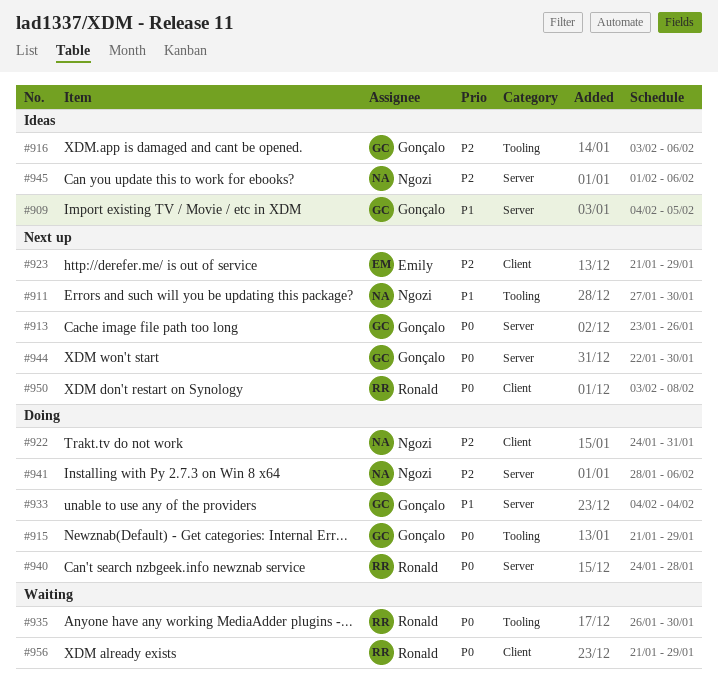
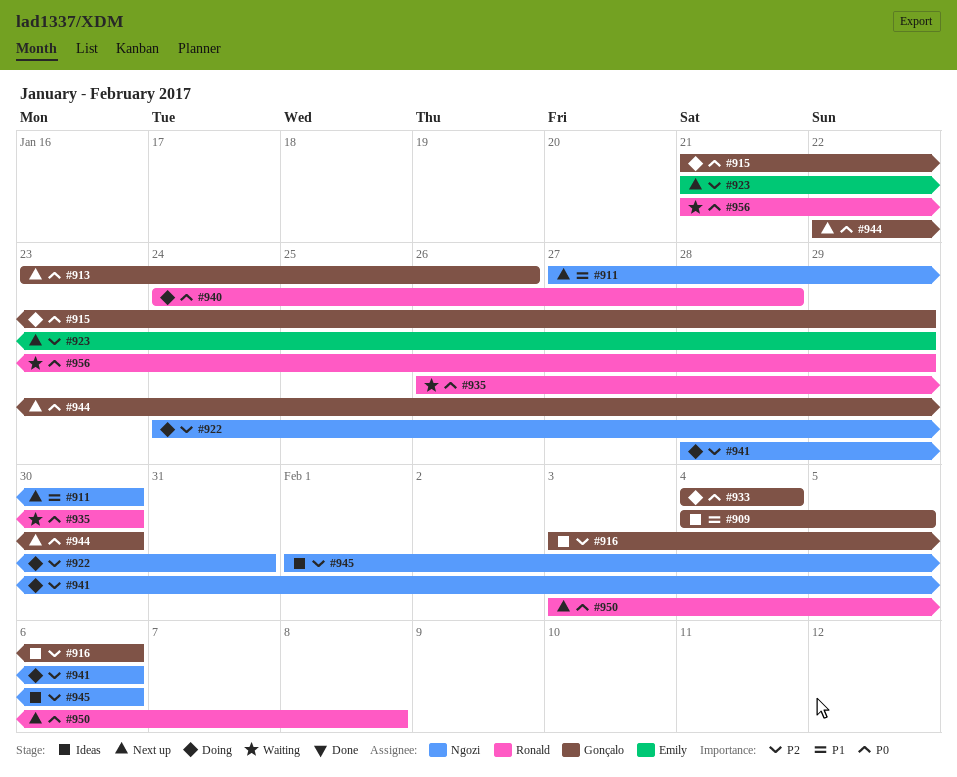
#933, priority: P1 -> P0

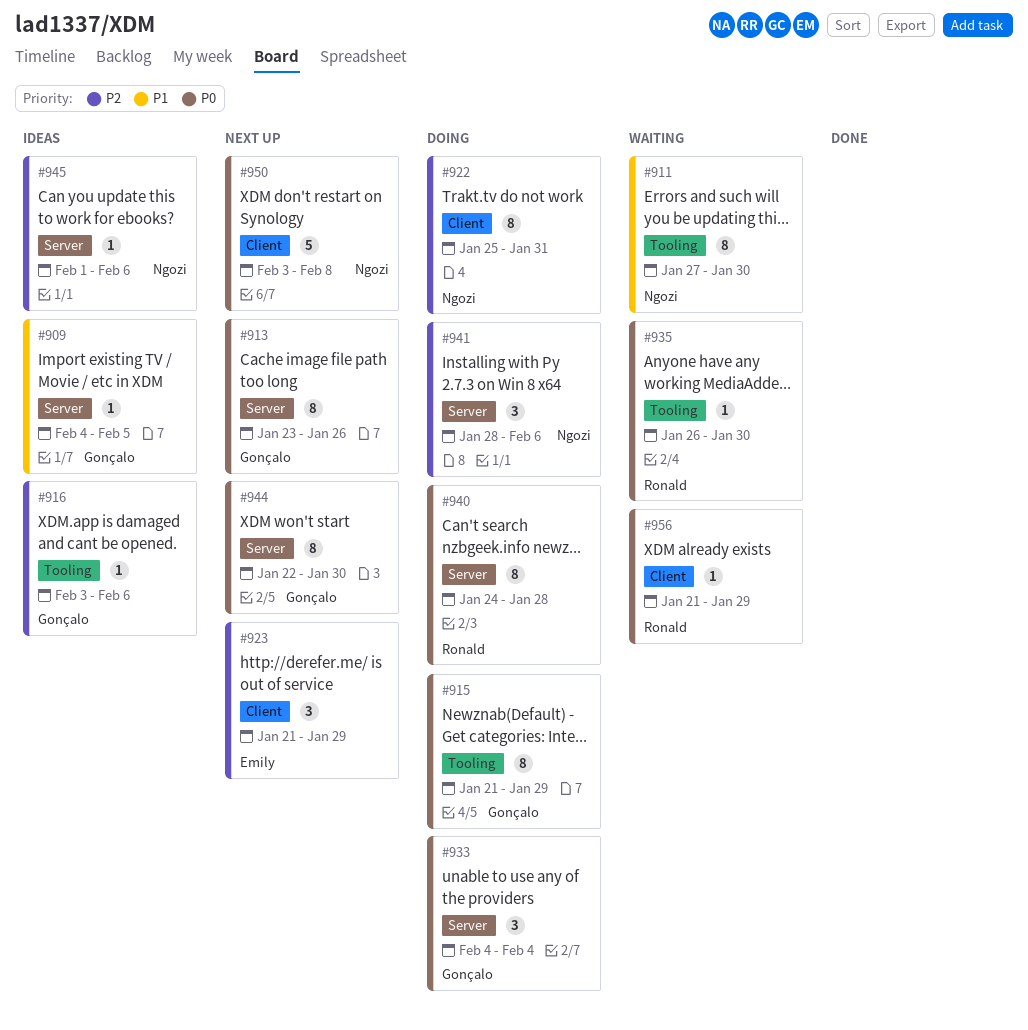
#911, status: Next up -> Waiting
#922, start: Jan 24 -> Jan 25
#950, owner: Ronald -> Ngozi

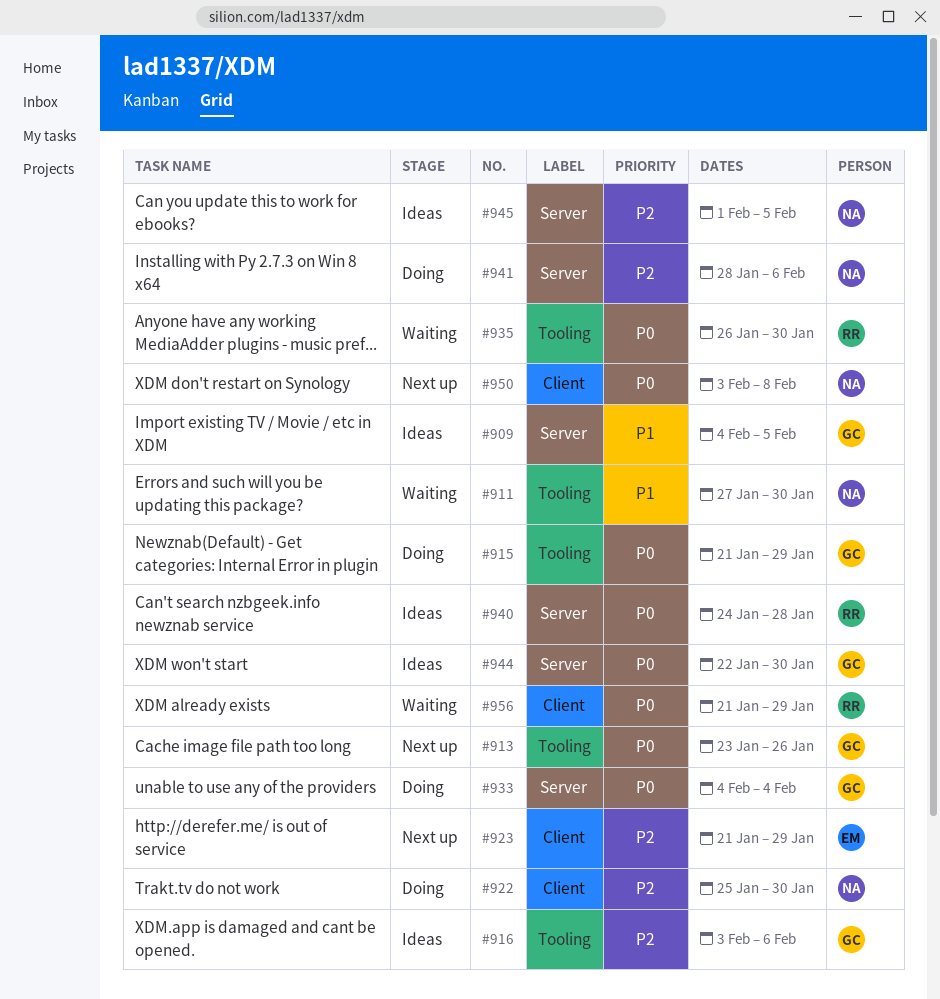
#913, label: Server -> Tooling
#922, due: Jan 31 -> Jan 30
#940, status: Doing -> Ideas
#944, status: Next up -> Ideas
#945, due: Feb 6 -> Feb 5

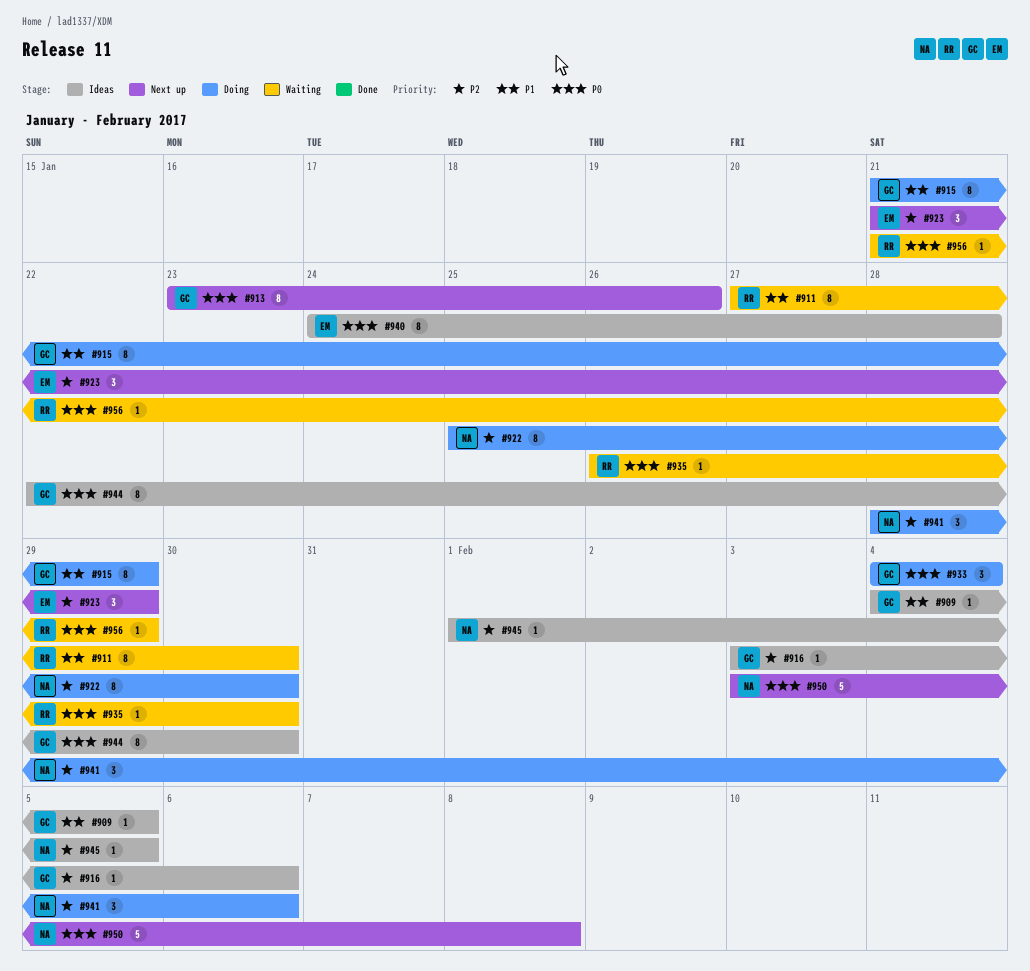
#911, owner: NA -> RR
#915, priority: P0 -> P1
#940, owner: RR -> EM

